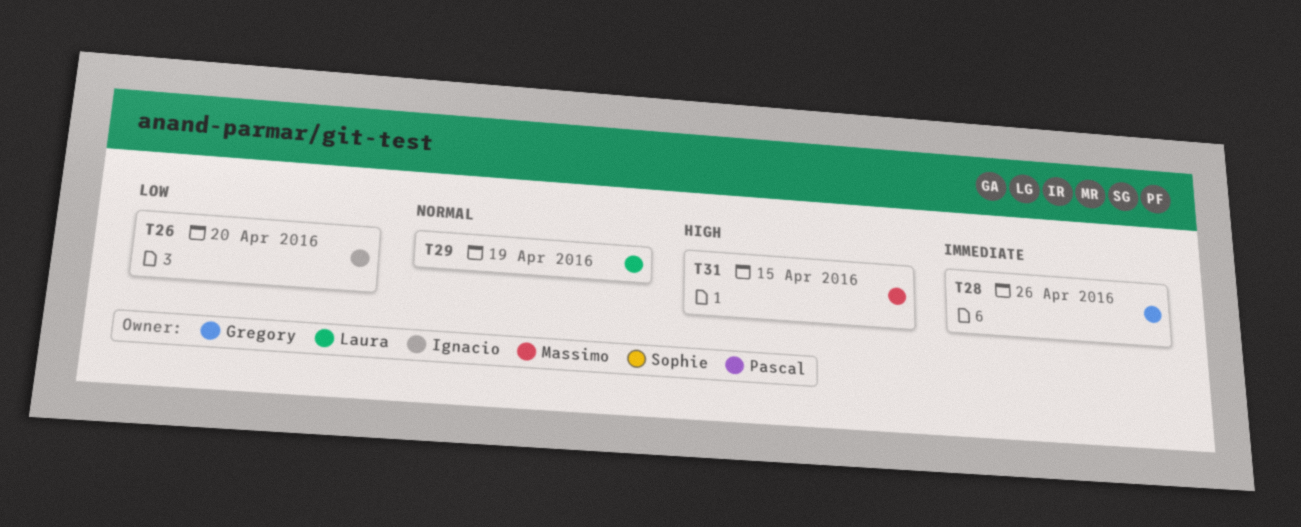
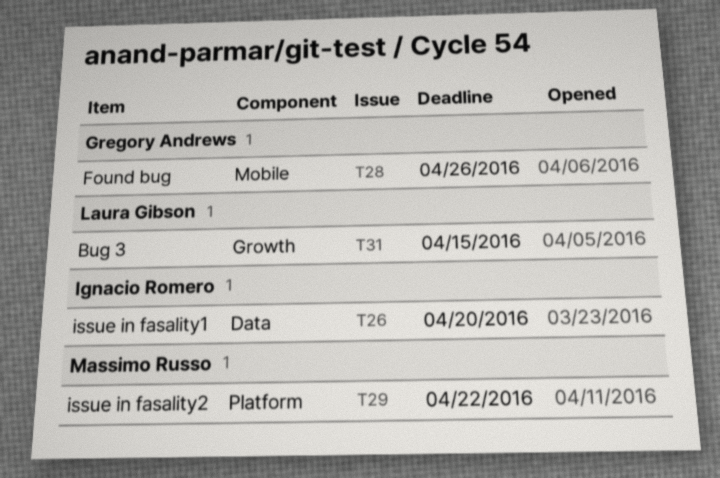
T29, owner: Laura Gibson -> Massimo Russo
T29, due: Apr 19 -> Apr 22
T31, owner: Massimo Russo -> Laura Gibson

